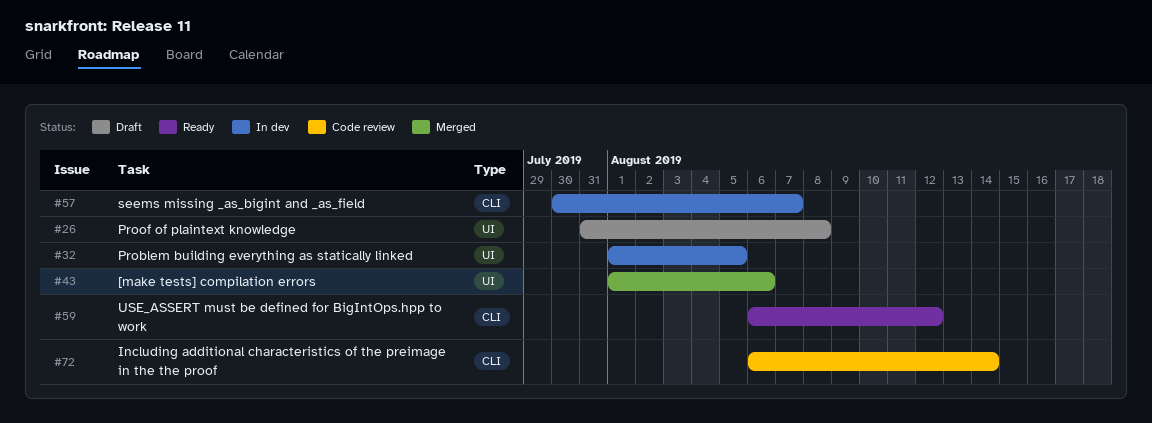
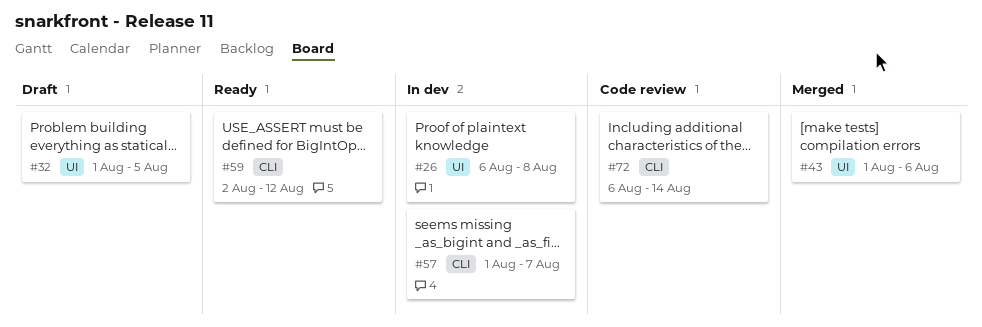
#26, status: Draft -> In dev
#26, start: Jul 31 -> Aug 6
#32, status: In dev -> Draft
#57, start: Jul 30 -> Aug 1
#59, start: Aug 6 -> Aug 2

